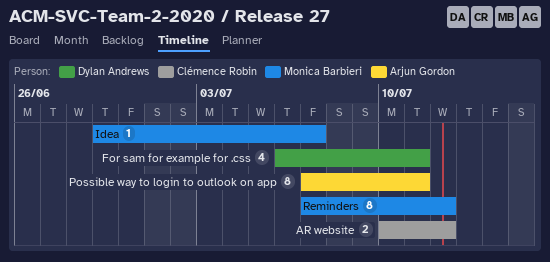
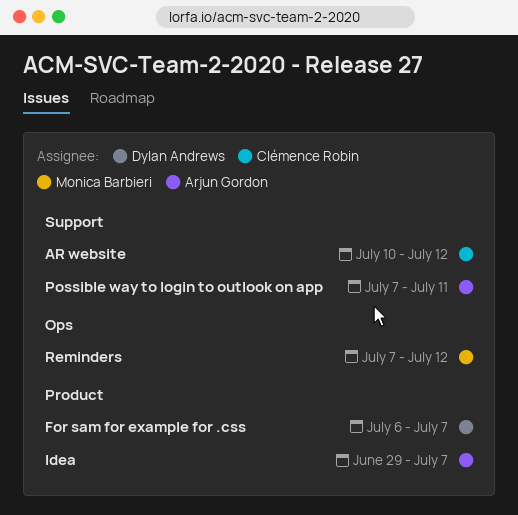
For sam for example for .css, due: Jul 11 -> Jul 7
Idea, owner: Monica Barbieri -> Arjun Gordon

